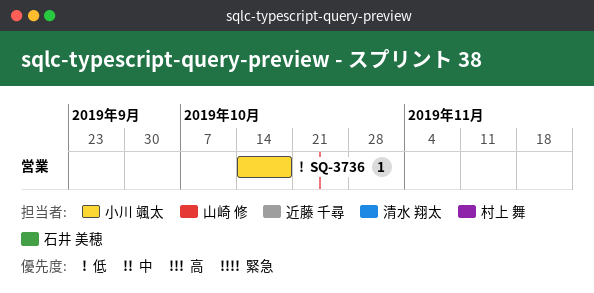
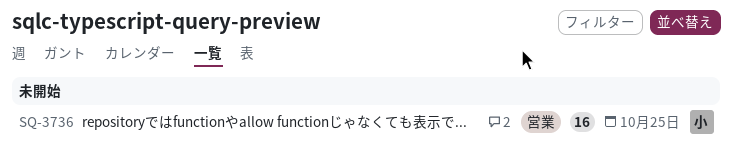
SQ-3736, estimate: 1 -> 16
SQ-3736, due: Oct 18 -> Oct 25

